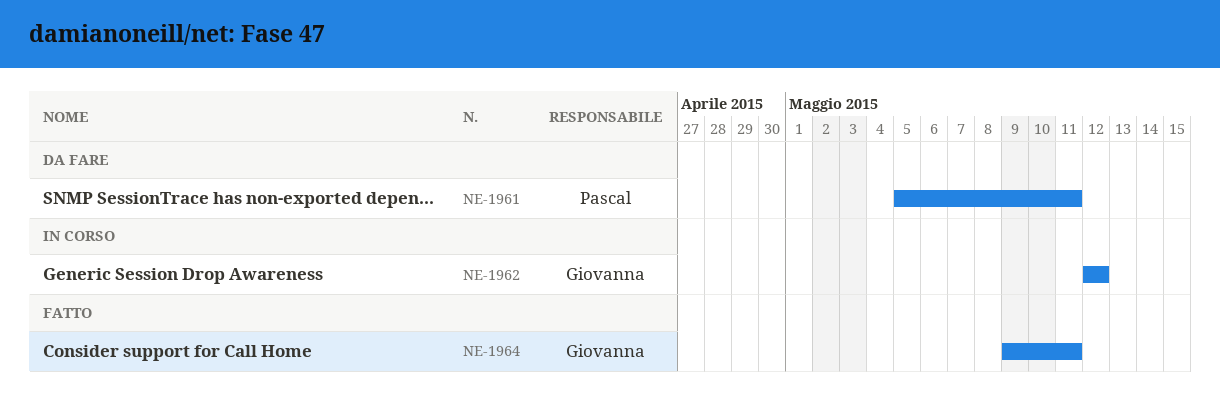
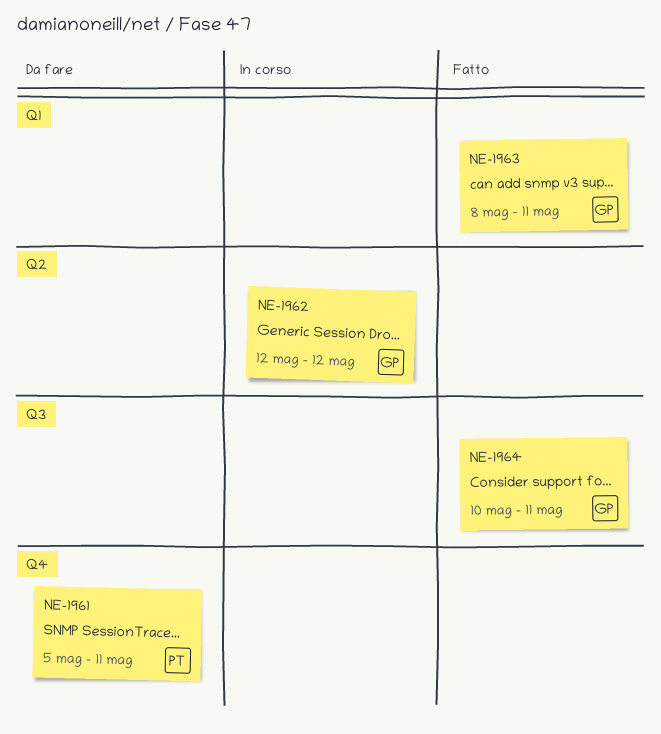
NE-1963: none -> present
NE-1964, start: May 9 -> May 10

